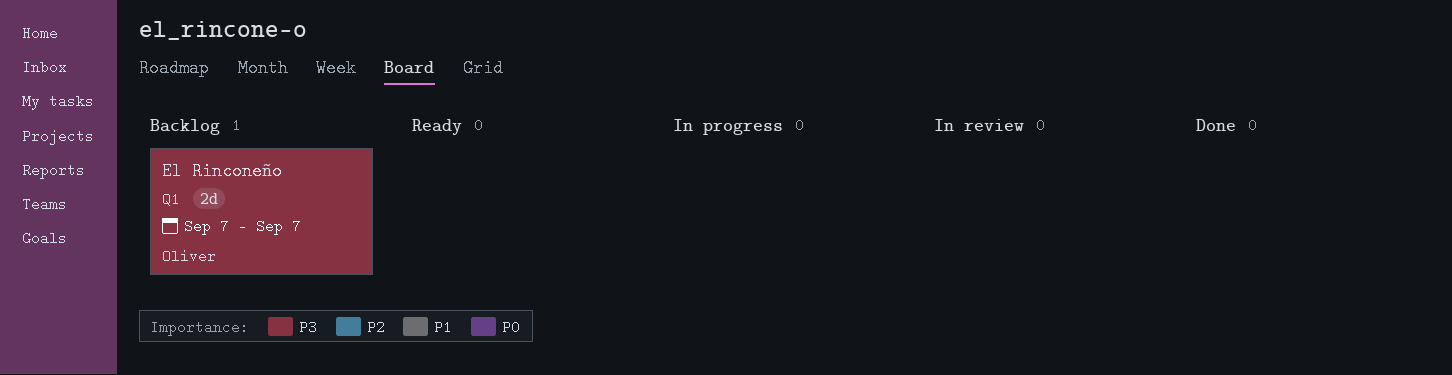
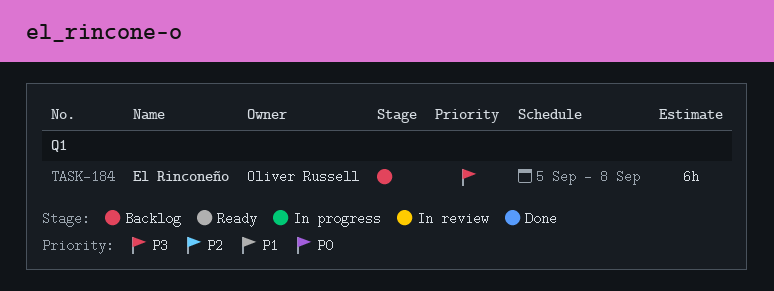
El Rinconeño, estimate: 2d -> 6h
El Rinconeño, start: Sep 7 -> Sep 5
El Rinconeño, due: Sep 7 -> Sep 8

